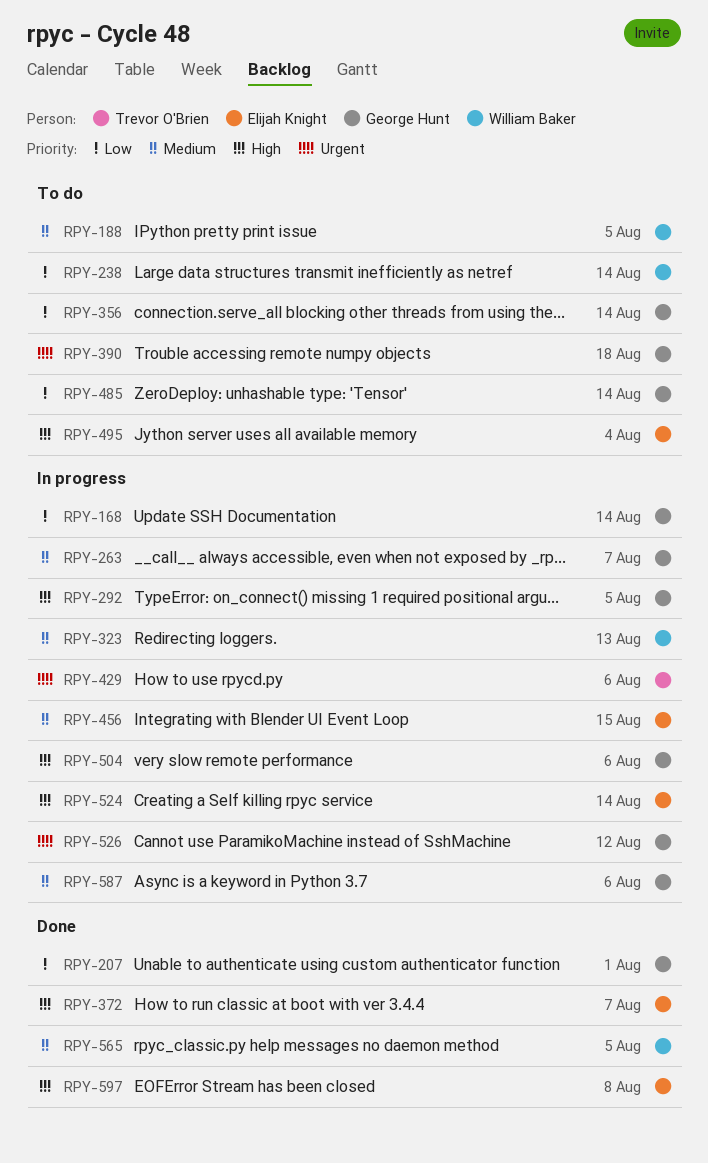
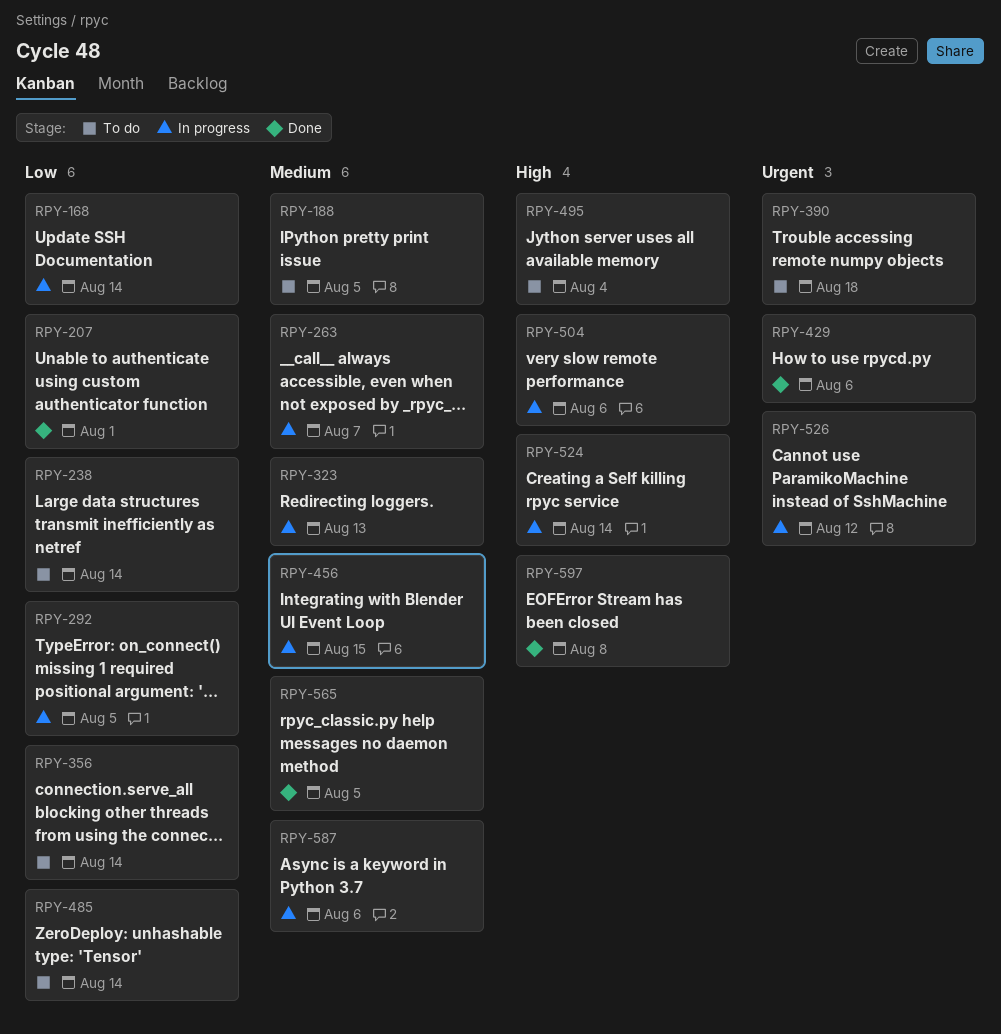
RPY-292, priority: High -> Low
RPY-372: present -> none
RPY-429, status: In progress -> Done

